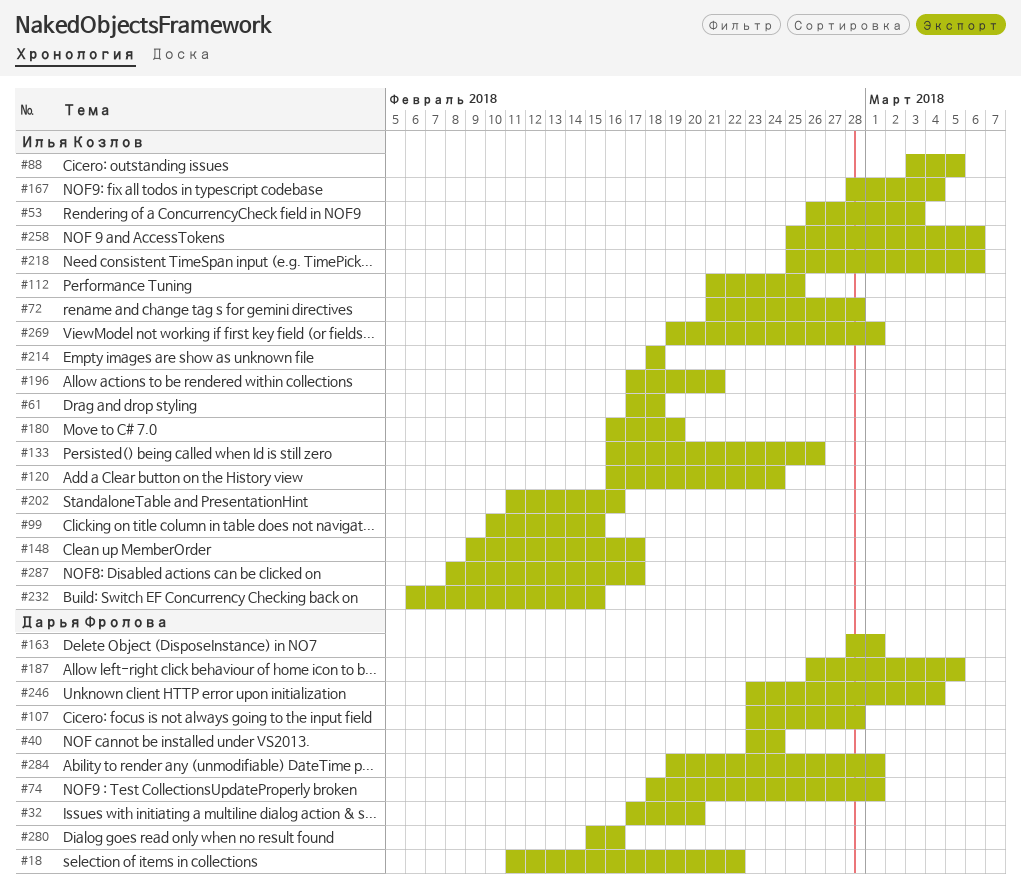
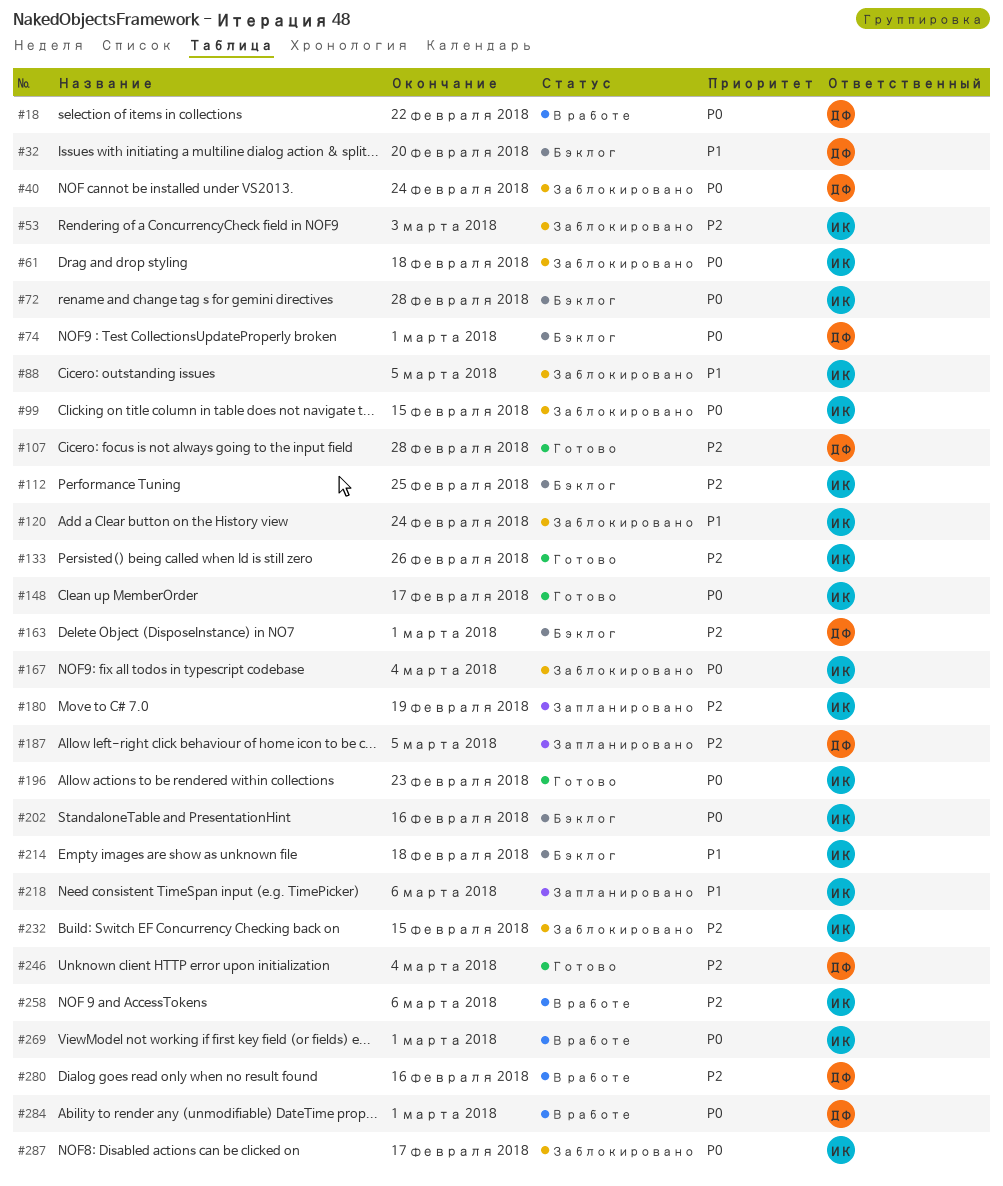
#196, due: Feb 21 -> Feb 23

